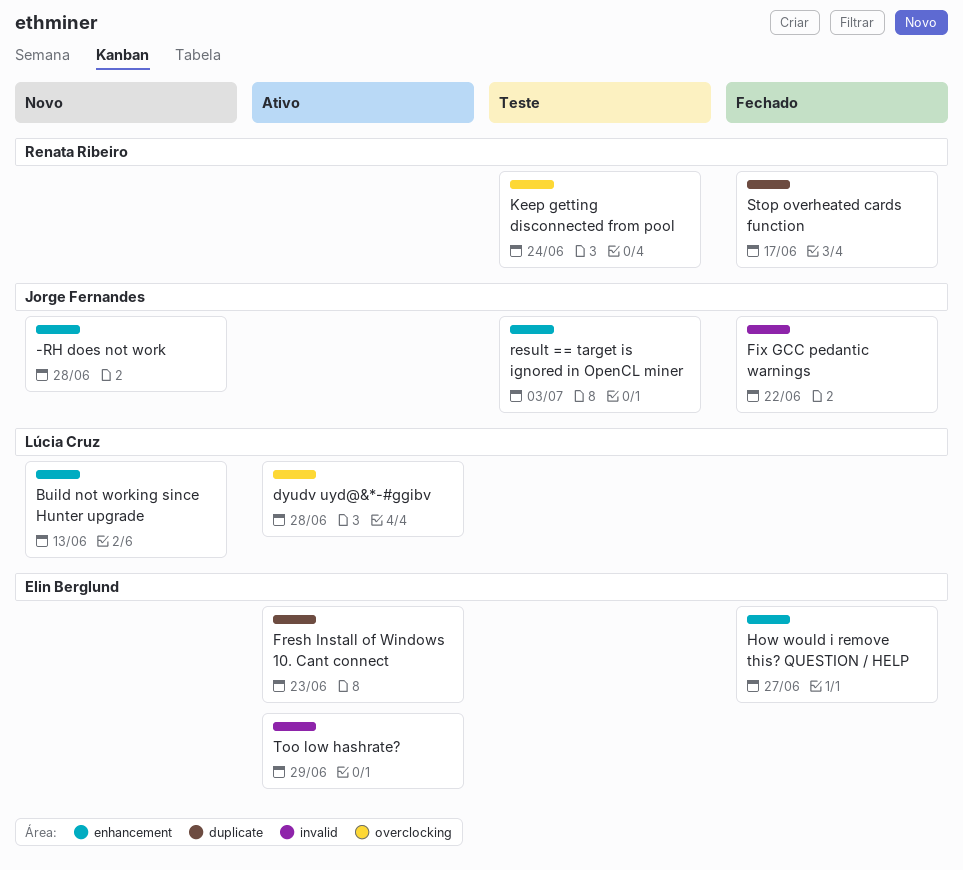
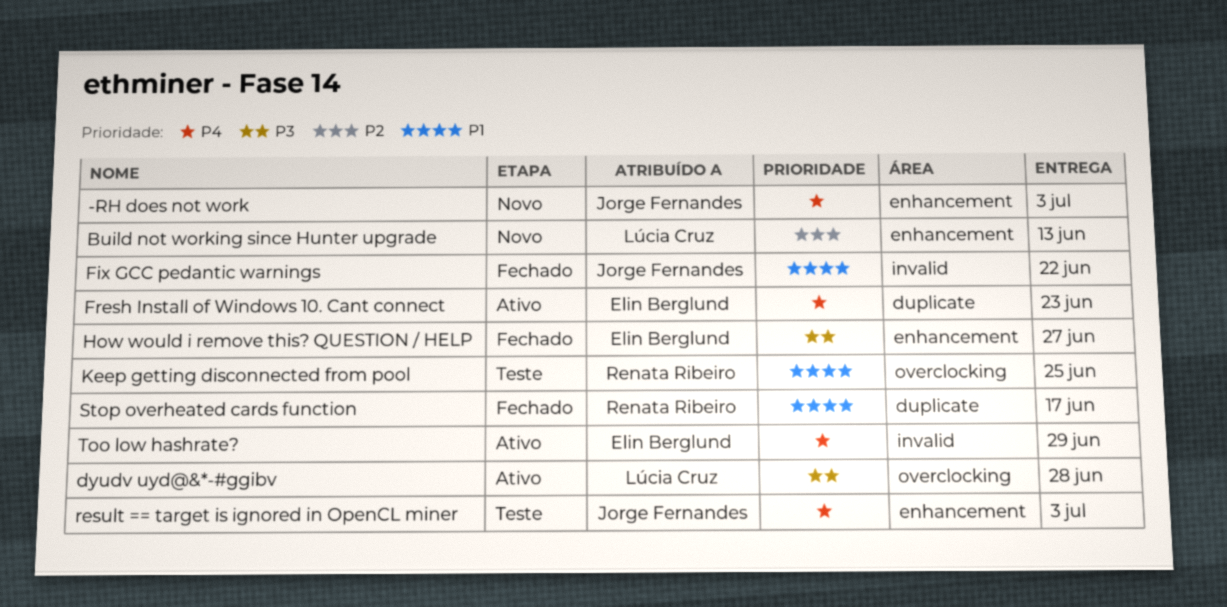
-RH does not work, due: Jun 28 -> Jul 3
Keep getting disconnected from pool, due: Jun 24 -> Jun 25

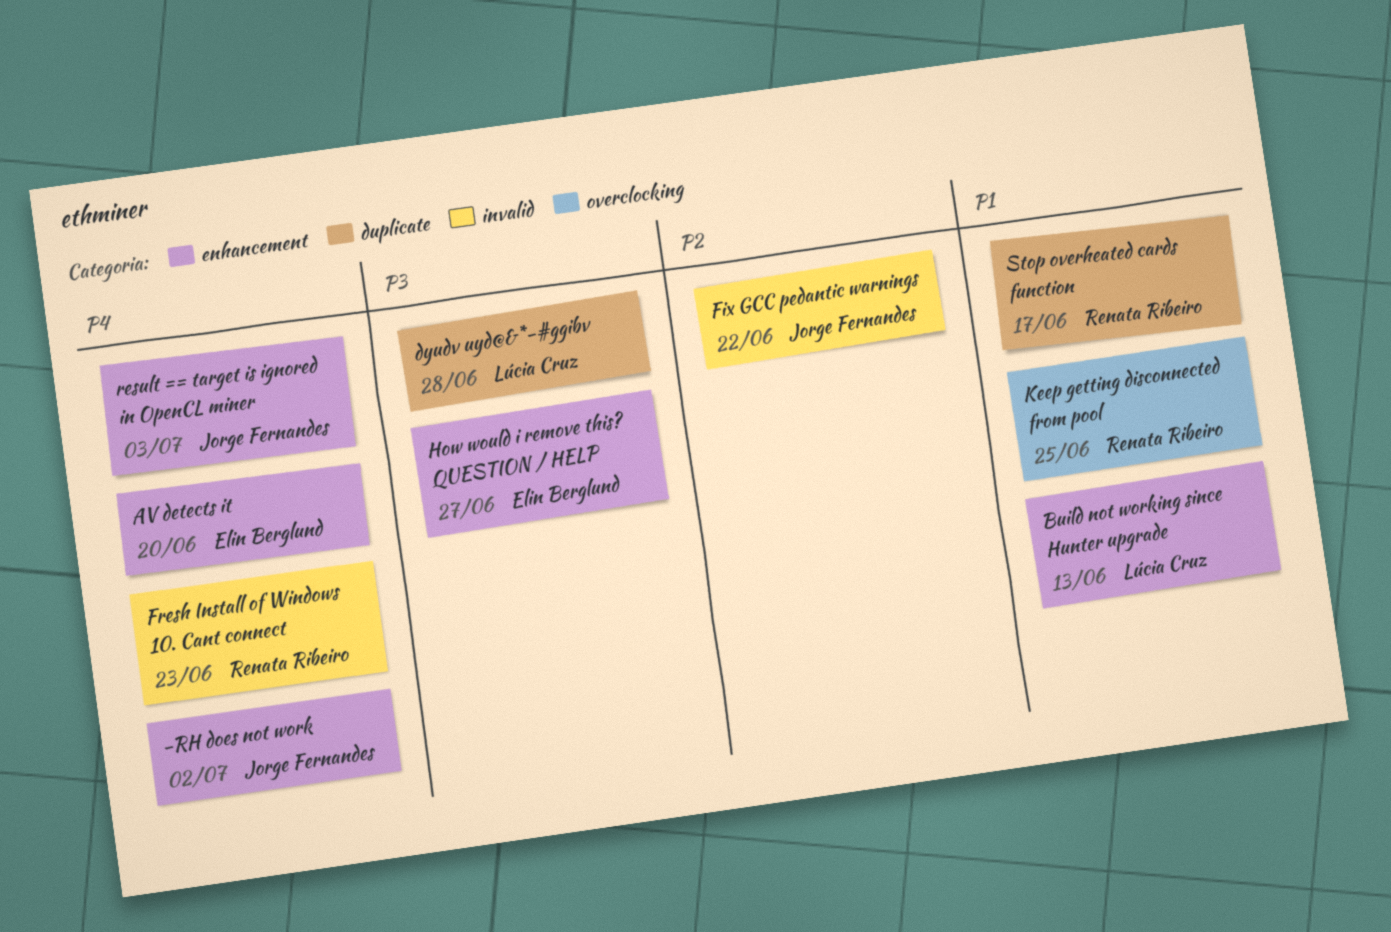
-RH does not work, due: Jul 3 -> Jul 2
AV detects it: none -> present
Build not working since Hunter upgrade, priority: P2 -> P1
dyudv uyd@&*-#ggibv, label: overclocking -> duplicate
Fix GCC pedantic warnings, priority: P1 -> P2
Fresh Install of Windows 10. Cant connect, owner: Elin Berglund -> Renata Ribeiro
Fresh Install of Windows 10. Cant connect, label: duplicate -> invalid
Too low hashrate?: present -> none

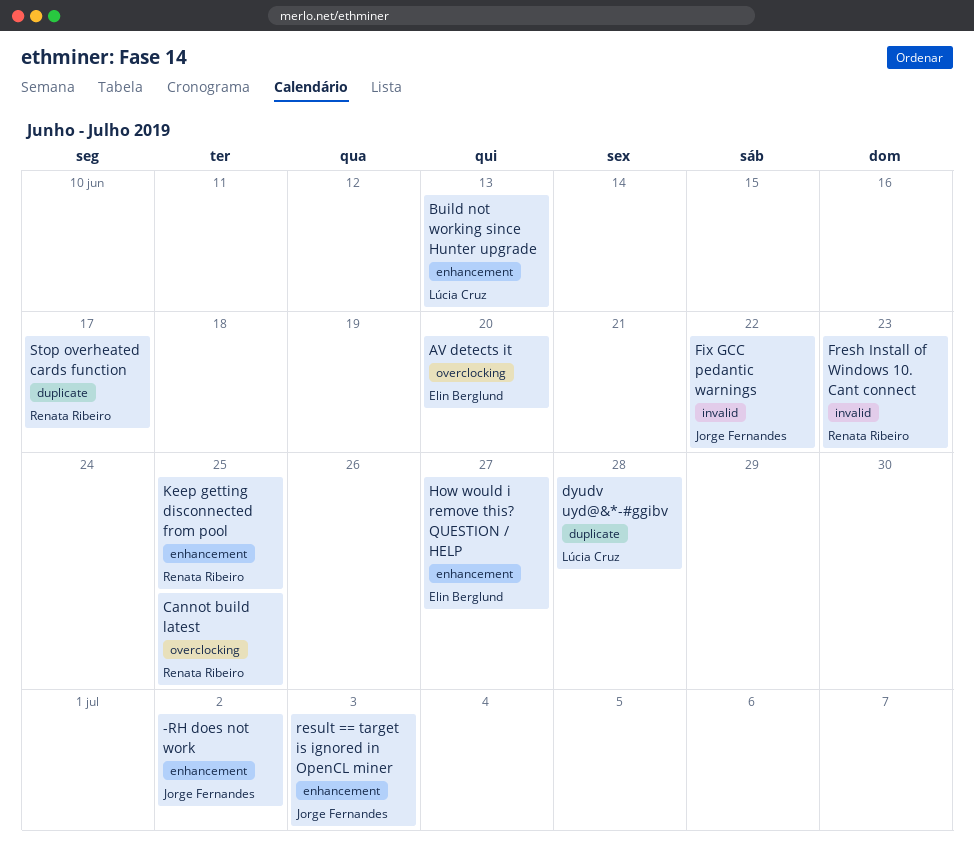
AV detects it, label: enhancement -> overclocking
Cannot build latest: none -> present
Keep getting disconnected from pool, label: overclocking -> enhancement

